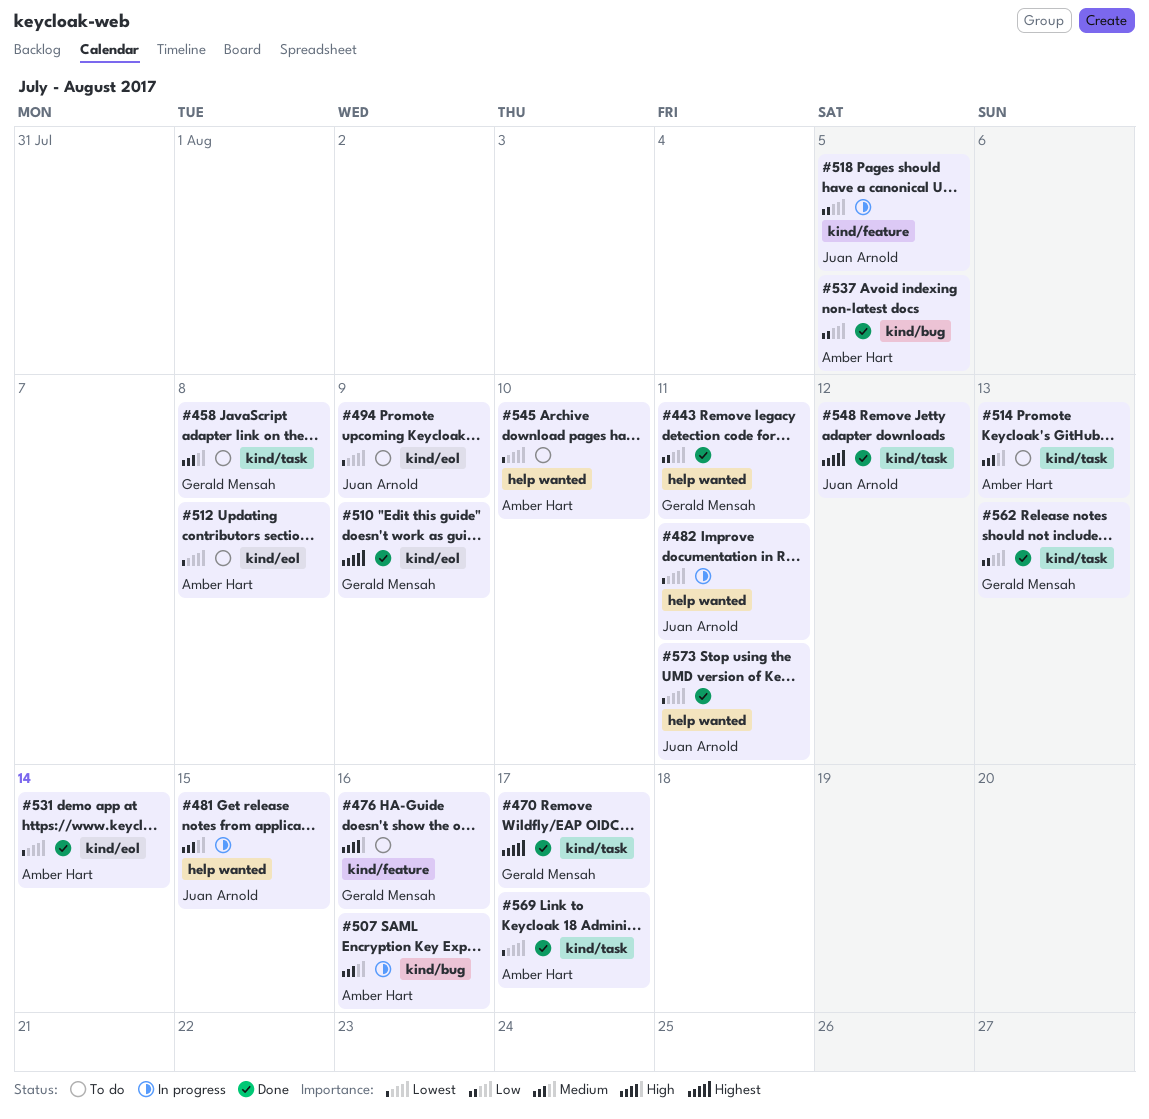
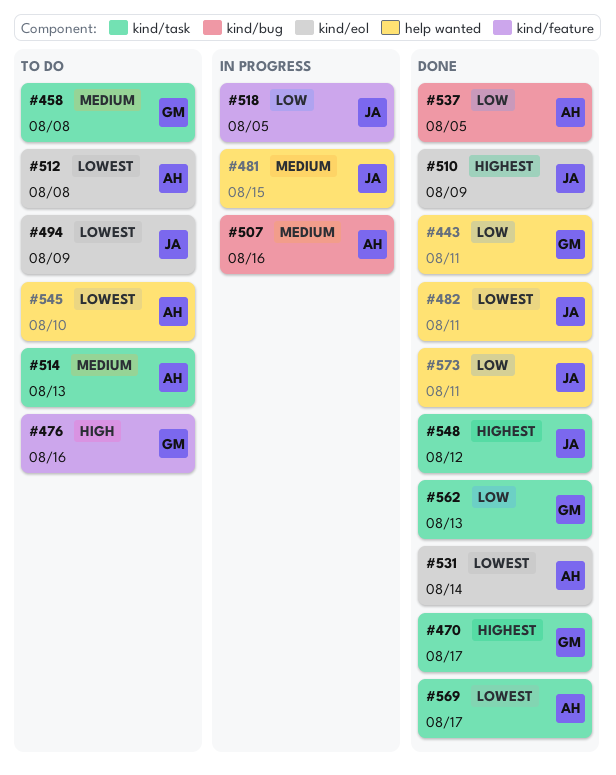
#482, status: In progress -> Done
#510, owner: Gerald Mensah -> Juan Arnold
#573, priority: Lowest -> Low

